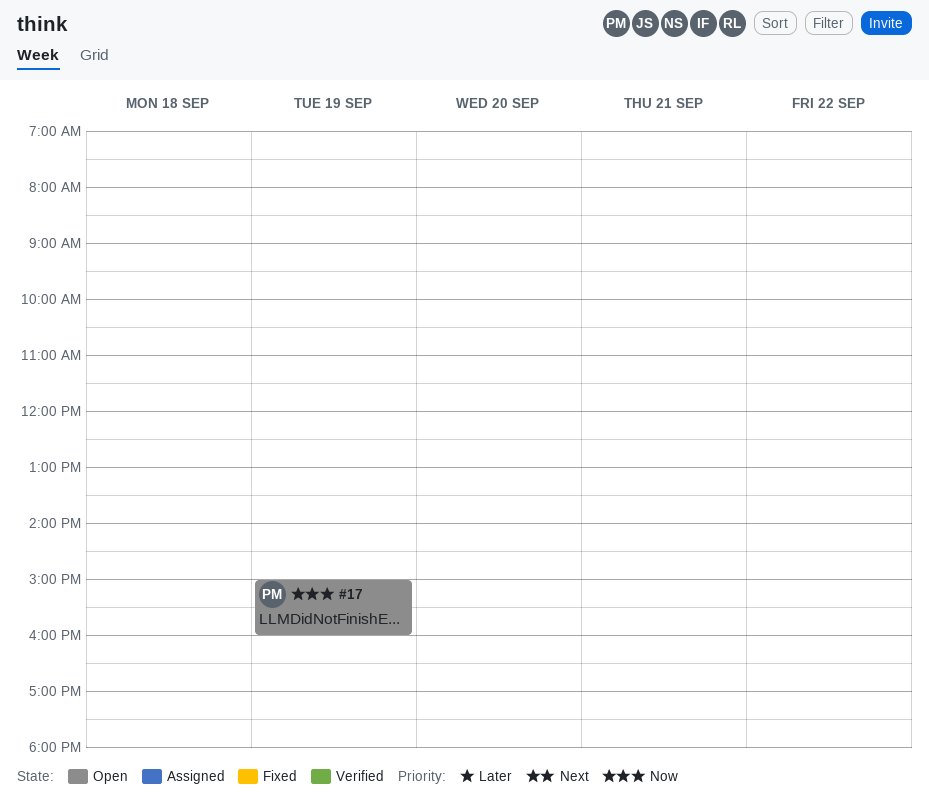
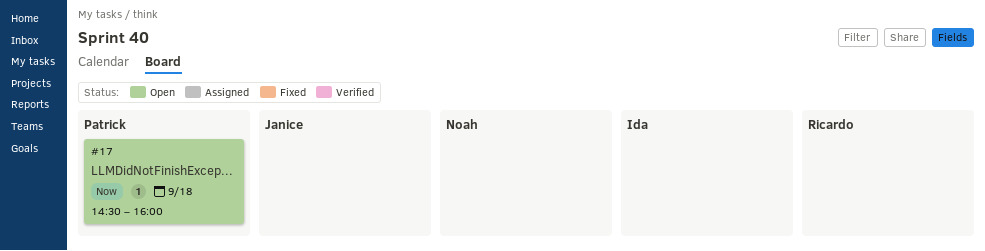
#17, day: Sep 19 -> Sep 18
#17, begins: 15:00 -> 14:30

